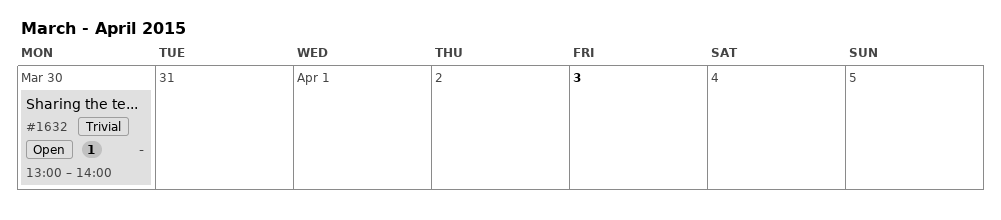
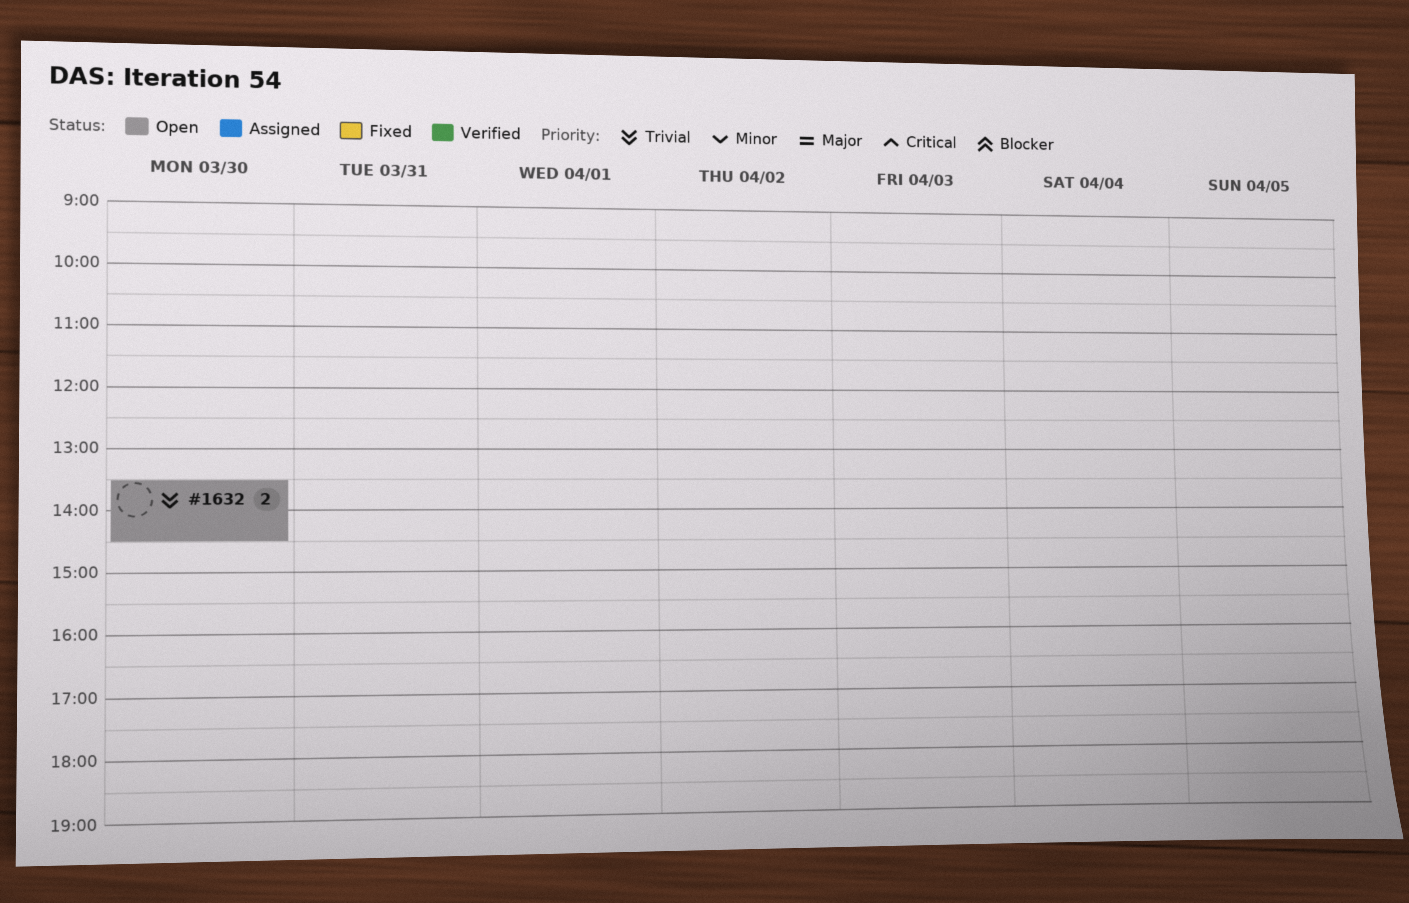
#1632, estimate: 1 -> 2
#1632, begins: 13:00 -> 13:30
#1632, ends: 14:00 -> 14:30

